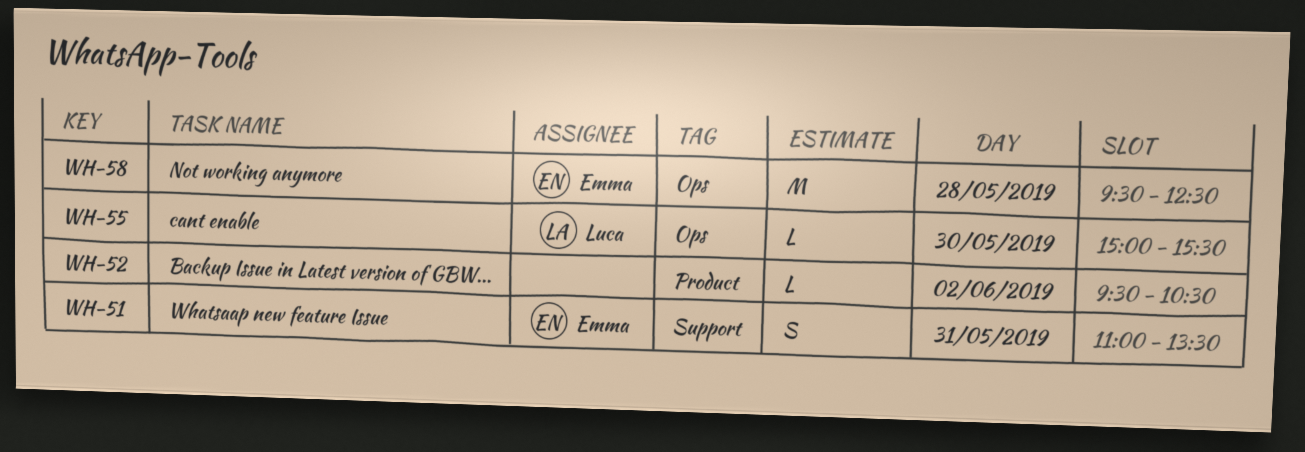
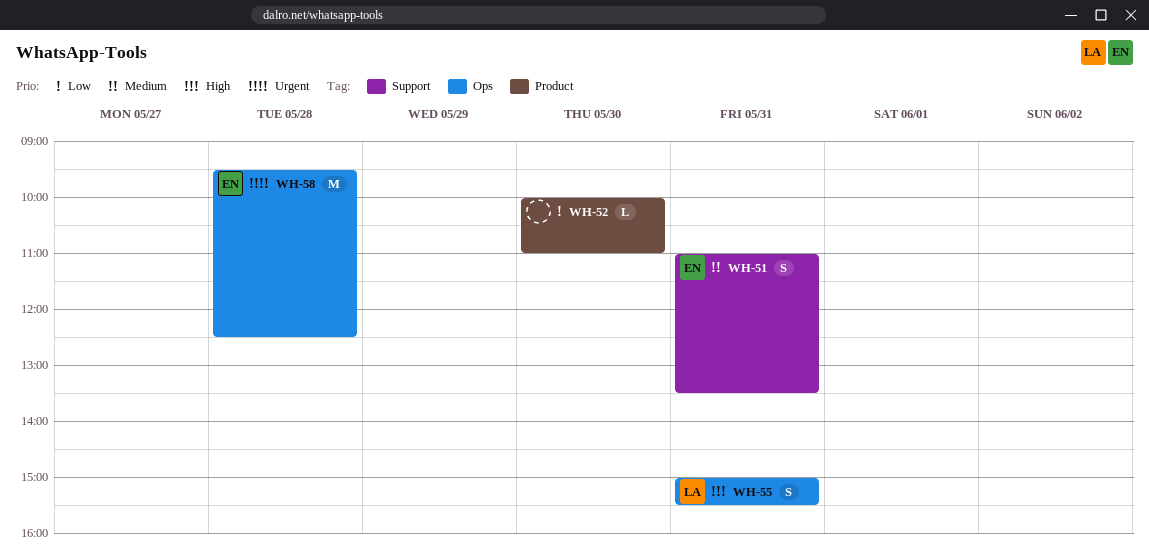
WH-52, day: Jun 2 -> May 30
WH-52, begins: 09:30 -> 10:00
WH-52, ends: 10:30 -> 11:00
WH-55, estimate: L -> S
WH-55, day: May 30 -> May 31

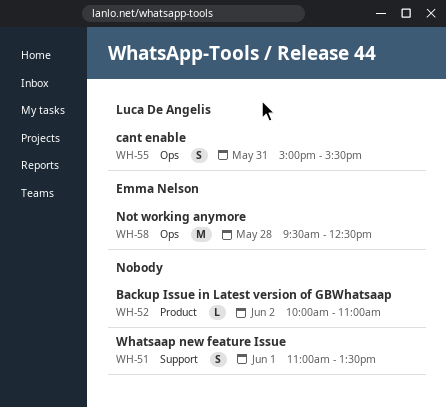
WH-51, owner: Emma Nelson -> none
WH-51, day: May 31 -> Jun 1
WH-52, day: May 30 -> Jun 2

